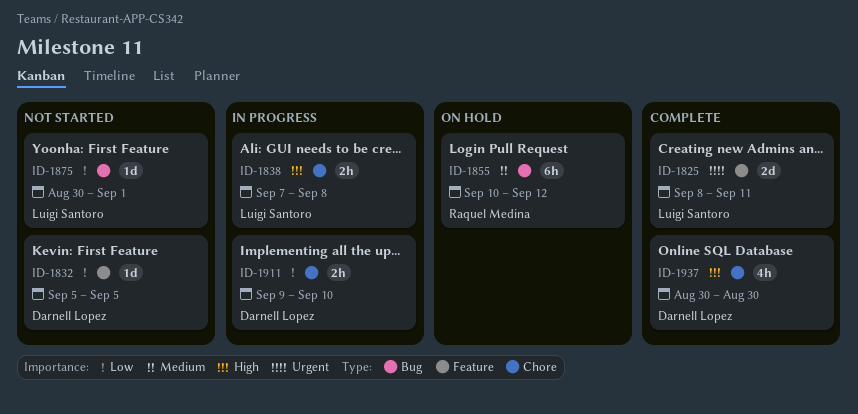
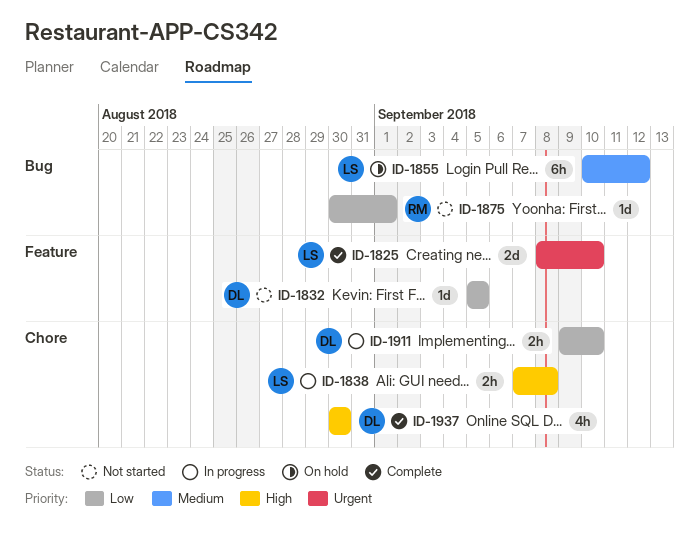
ID-1825, due: Sep 11 -> Sep 10
ID-1855, owner: Raquel Medina -> Luigi Santoro
ID-1875, owner: Luigi Santoro -> Raquel Medina

